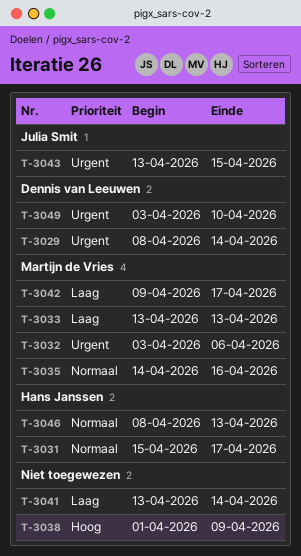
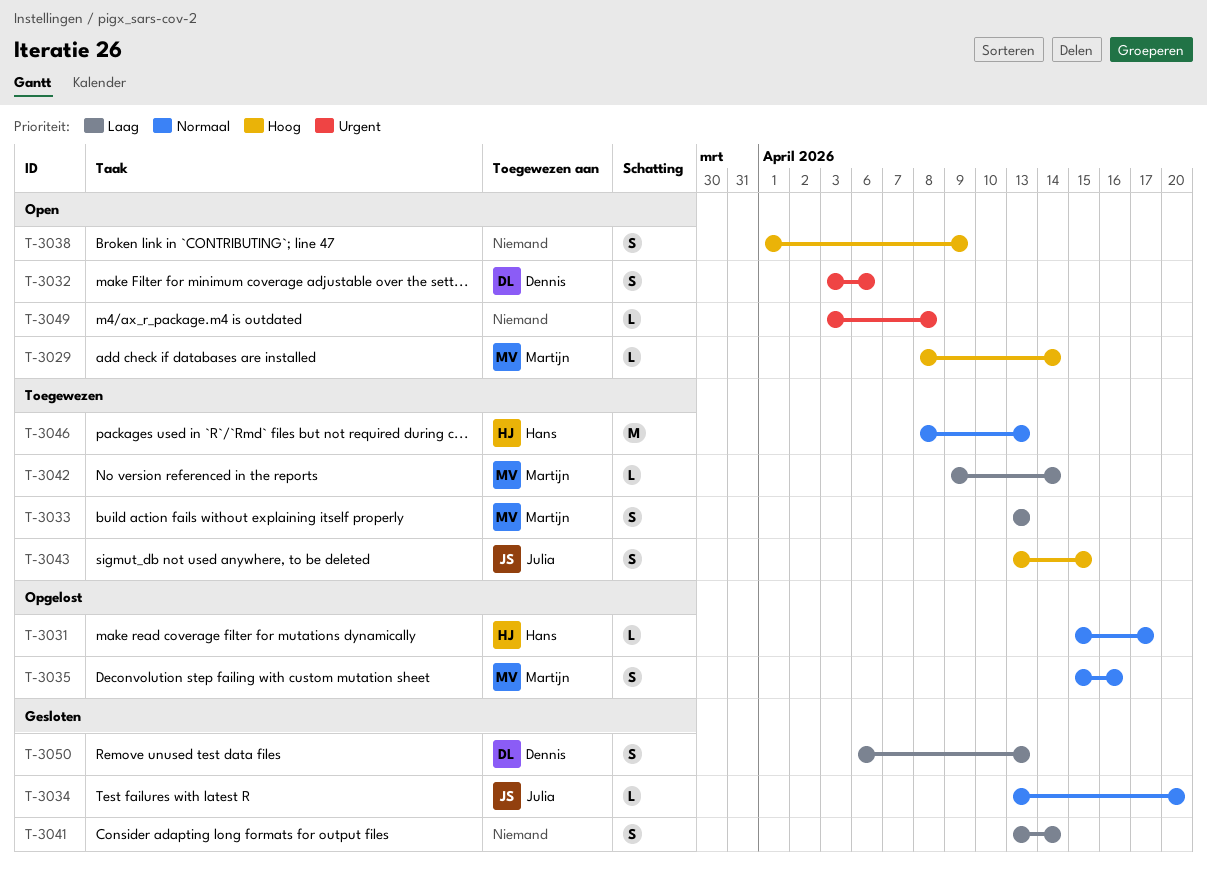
T-3029, owner: Dennis van Leeuwen -> Martijn de Vries
T-3029, priority: Urgent -> Hoog
T-3032, owner: Martijn de Vries -> Dennis van Leeuwen
T-3034: none -> present
T-3035, start: Apr 14 -> Apr 15
T-3042, due: Apr 17 -> Apr 14
T-3043, priority: Urgent -> Hoog
T-3049, owner: Dennis van Leeuwen -> none
T-3049, due: Apr 10 -> Apr 8
T-3050: none -> present

